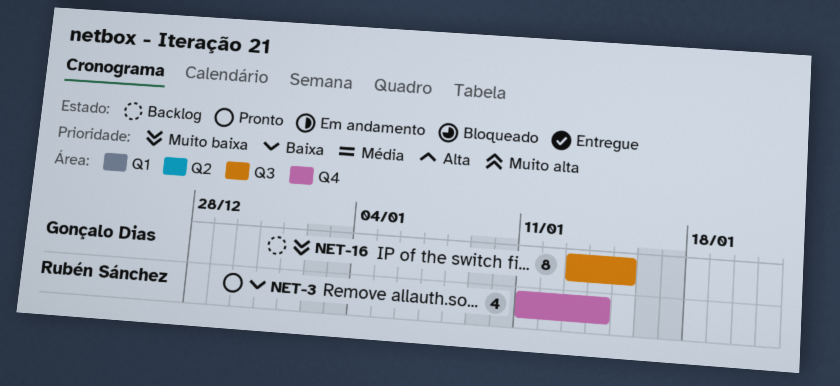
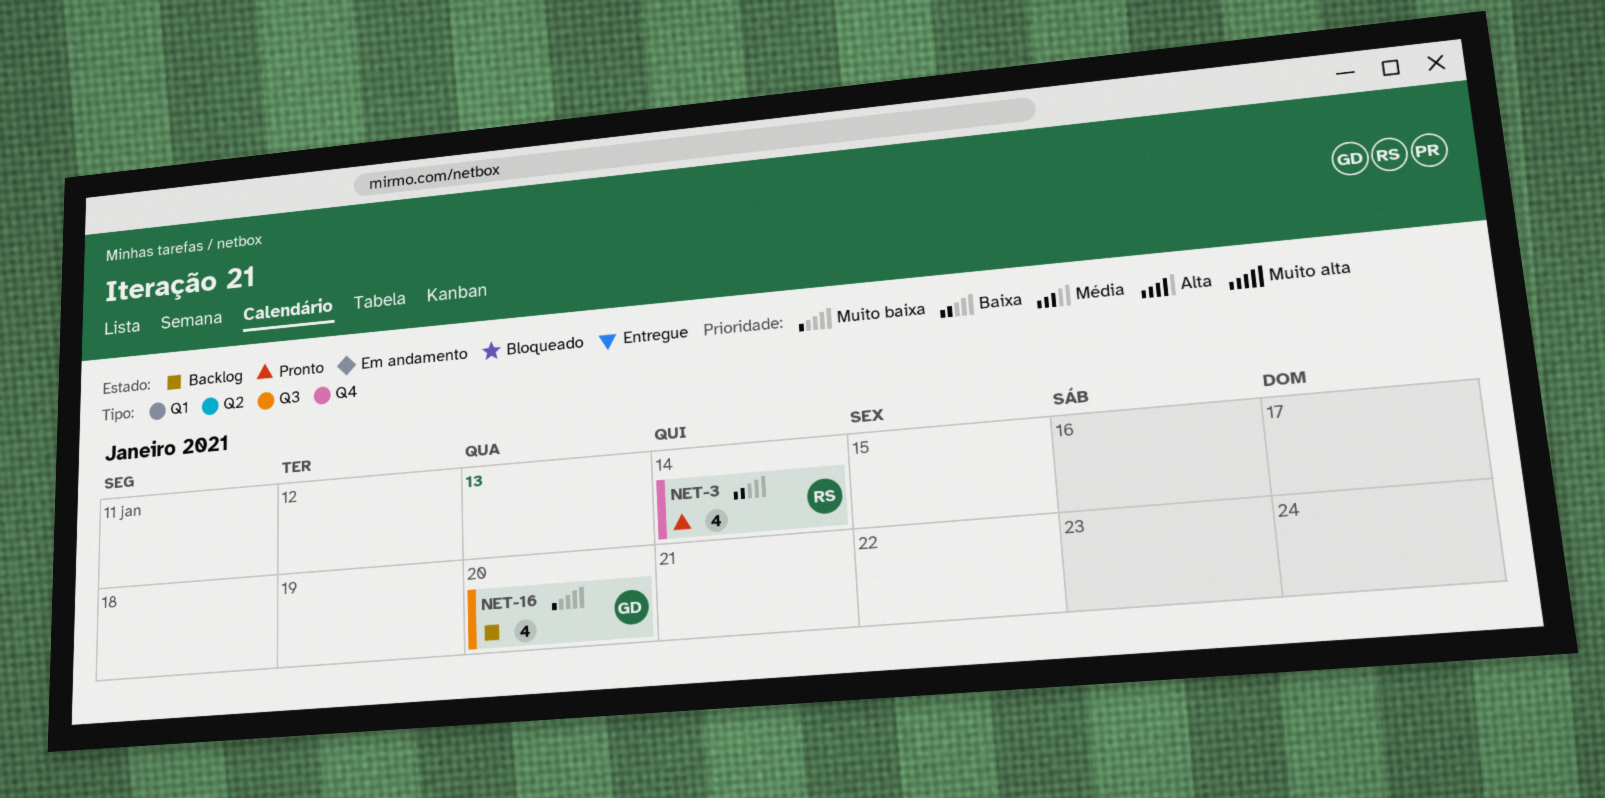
NET-16, estimate: 8 -> 4
NET-16, due: Jan 15 -> Jan 20

